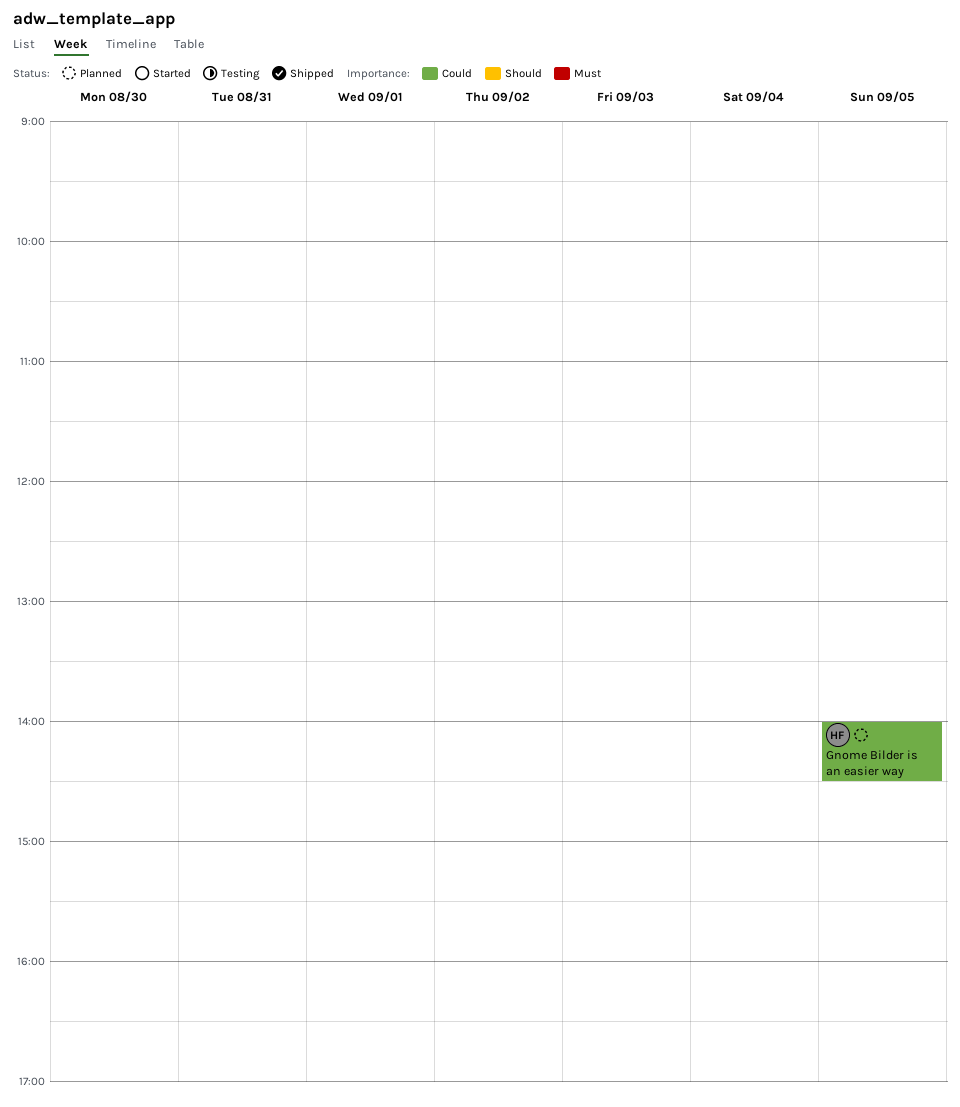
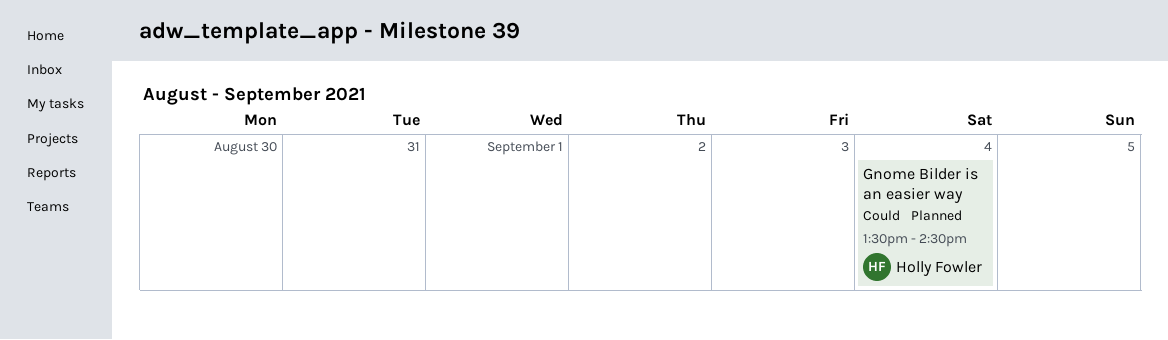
Gnome Bilder is an easier way, day: Sep 5 -> Sep 4
Gnome Bilder is an easier way, begins: 14:00 -> 13:30

